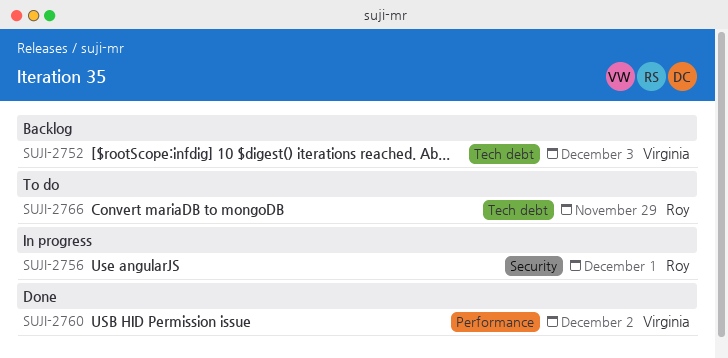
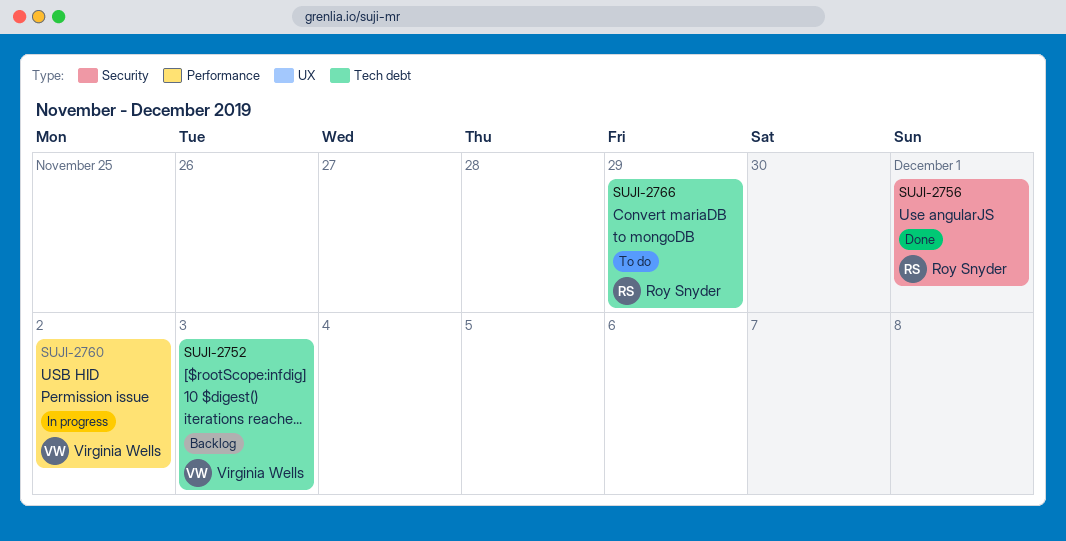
SUJI-2756, status: In progress -> Done
SUJI-2760, status: Done -> In progress

